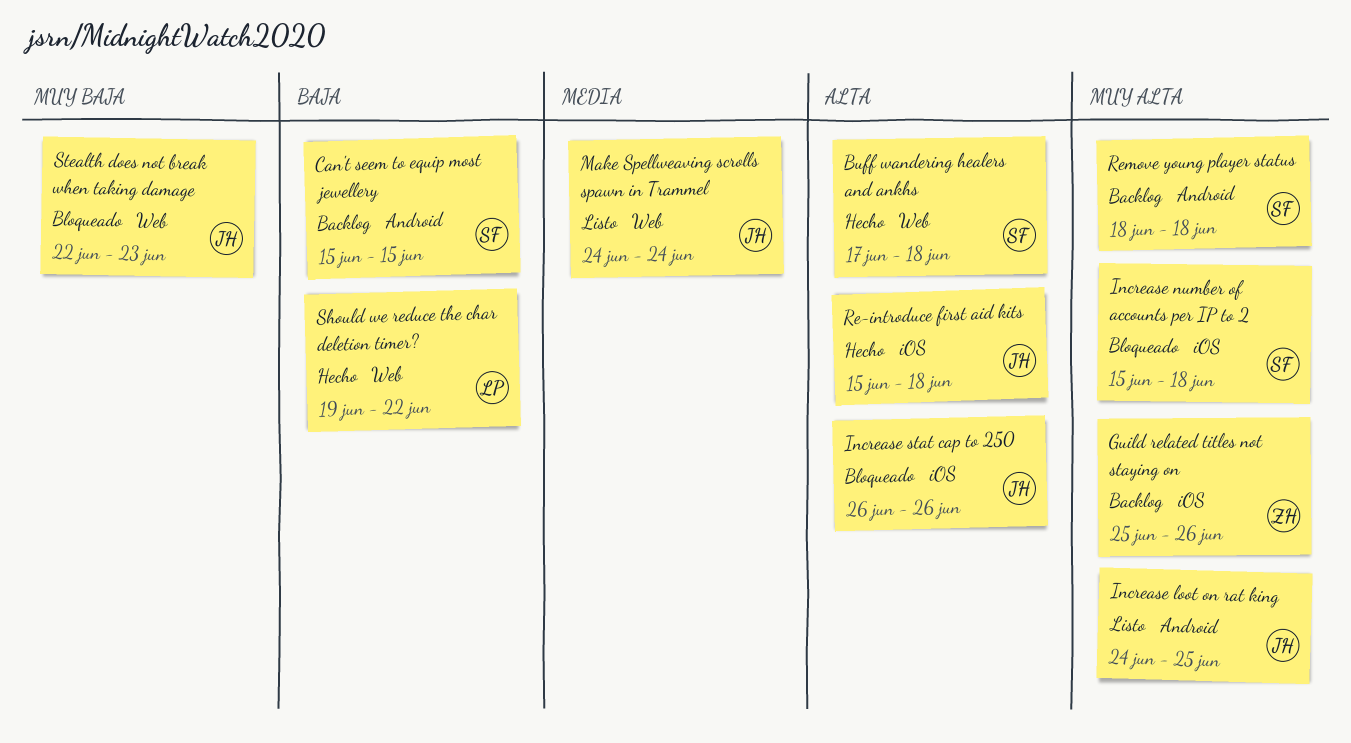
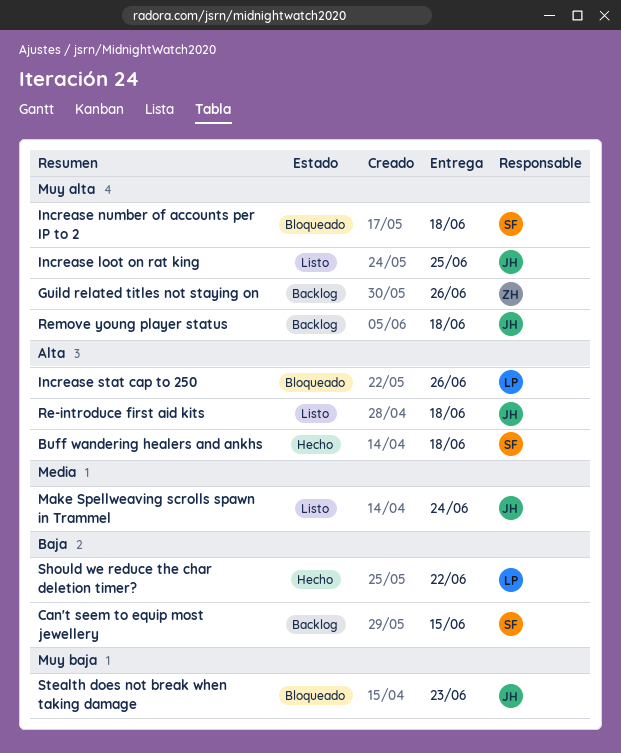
Increase stat cap to 250, owner: JH -> LP
Re-introduce first aid kits, status: Hecho -> Listo
Remove young player status, owner: SF -> JH

